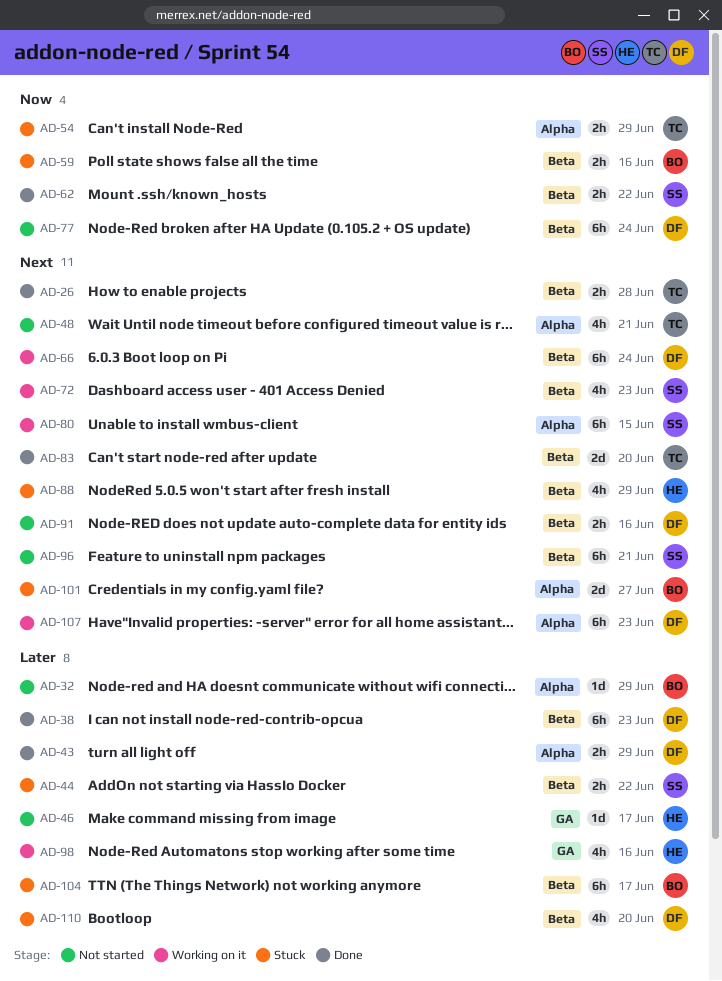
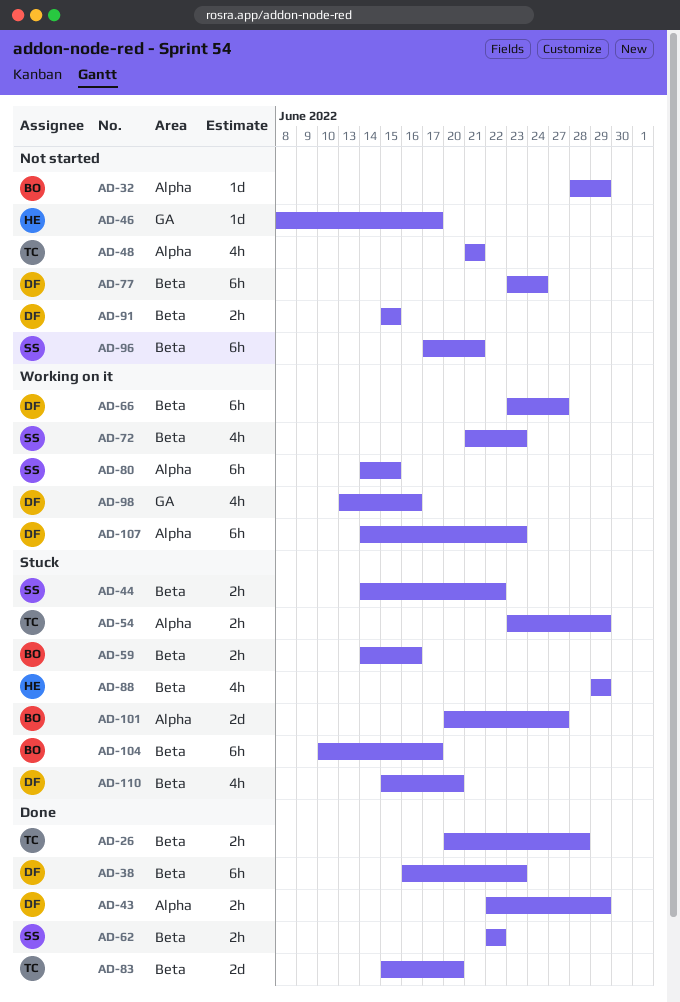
AD-66, due: Jun 24 -> Jun 27
AD-91, due: Jun 16 -> Jun 15
AD-98, owner: HE -> DF

